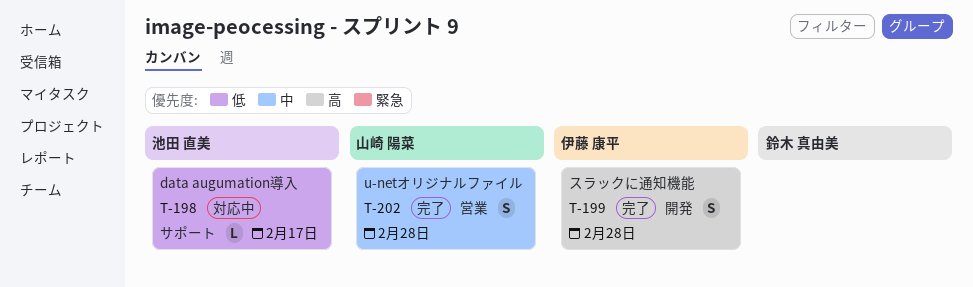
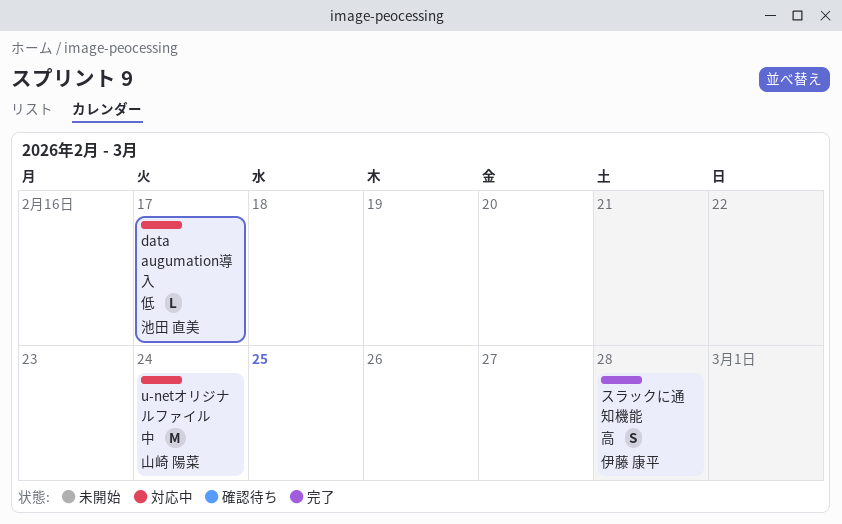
u-netオリジナルファイル, status: 完了 -> 対応中
u-netオリジナルファイル, estimate: S -> M
u-netオリジナルファイル, due: Feb 28 -> Feb 24

